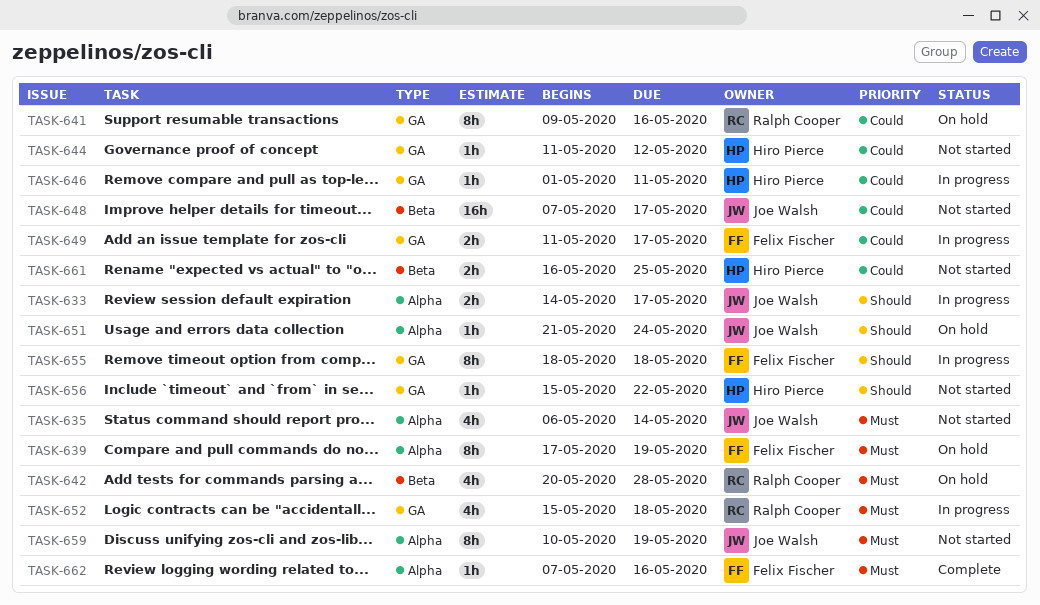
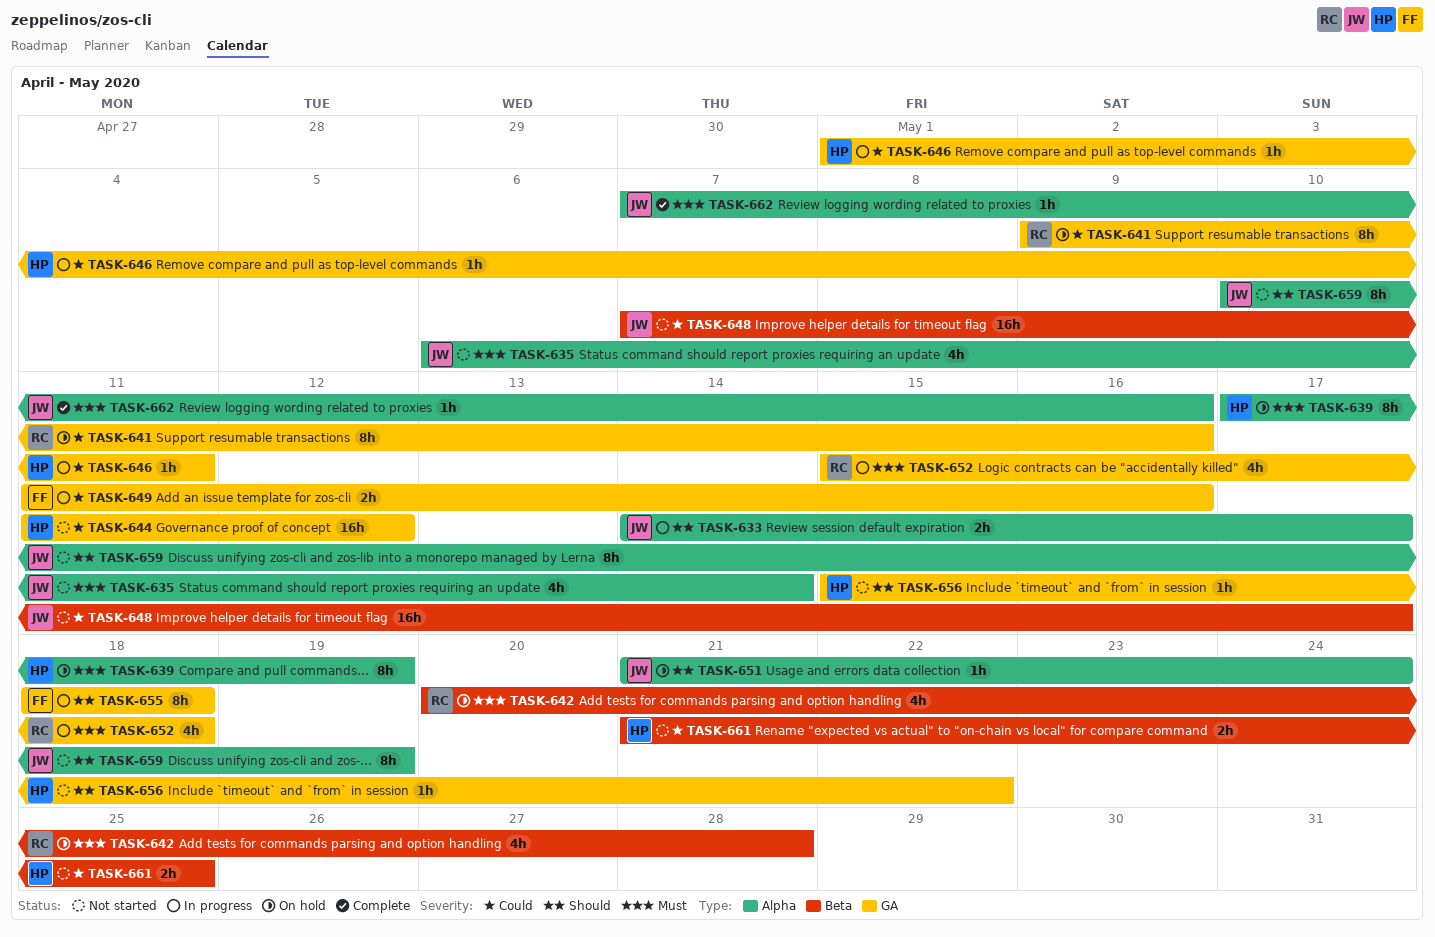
TASK-639, owner: Felix Fischer -> Hiro Pierce
TASK-644, estimate: 1h -> 16h
TASK-649, due: May 17 -> May 16
TASK-659, priority: Must -> Should
TASK-661, start: May 16 -> May 21
TASK-662, owner: Felix Fischer -> Joe Walsh

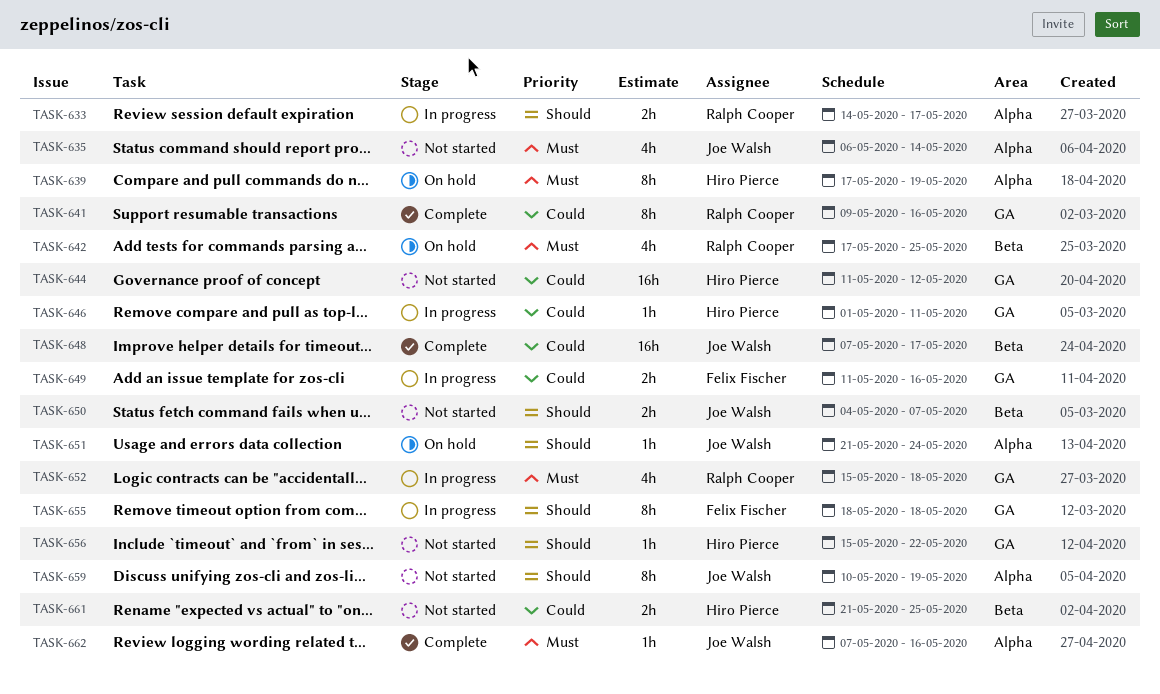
TASK-633, owner: Joe Walsh -> Ralph Cooper
TASK-641, status: On hold -> Complete
TASK-642, start: May 20 -> May 17
TASK-642, due: May 28 -> May 25
TASK-648, status: Not started -> Complete
TASK-650: none -> present

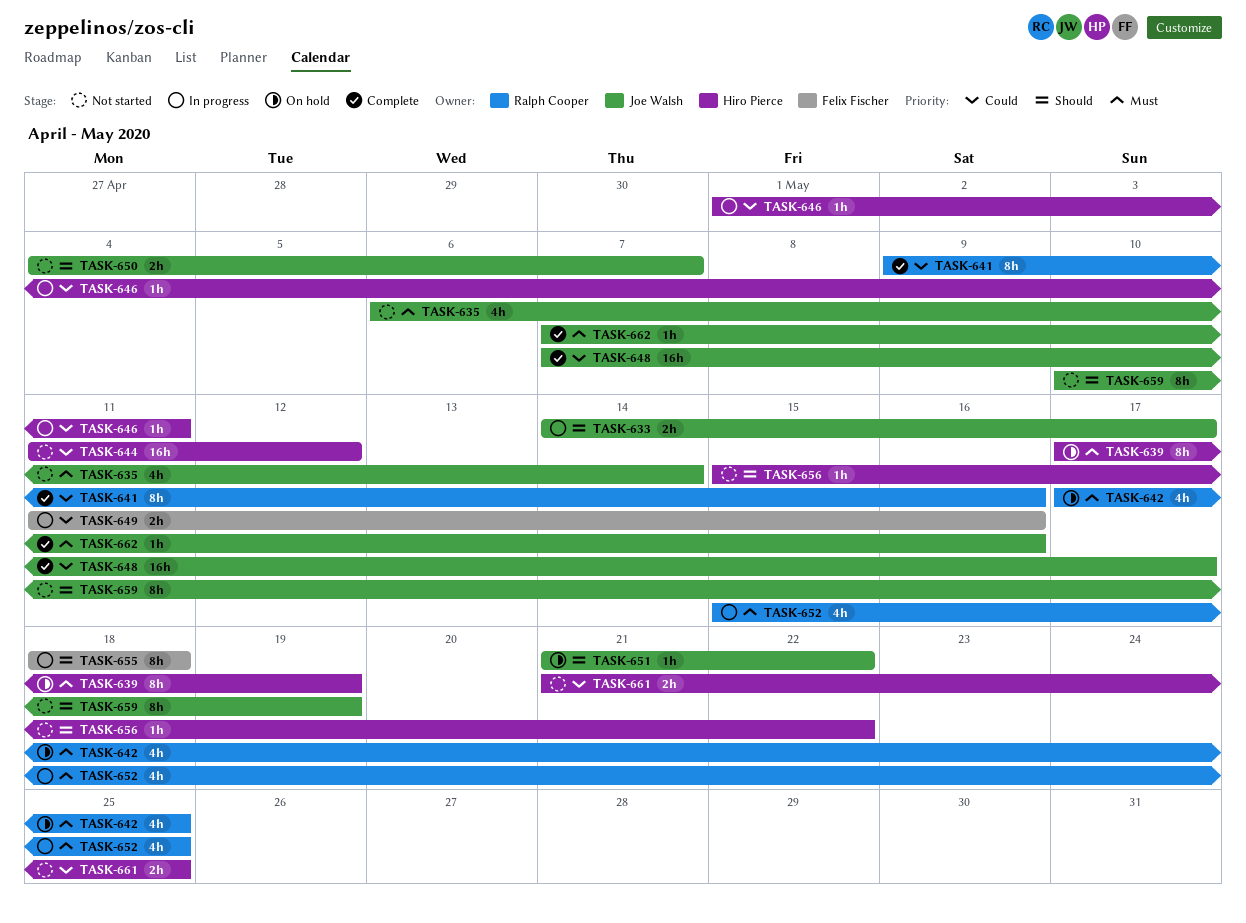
TASK-633, owner: Ralph Cooper -> Joe Walsh
TASK-651, due: May 24 -> May 22
TASK-652, due: May 18 -> May 25

